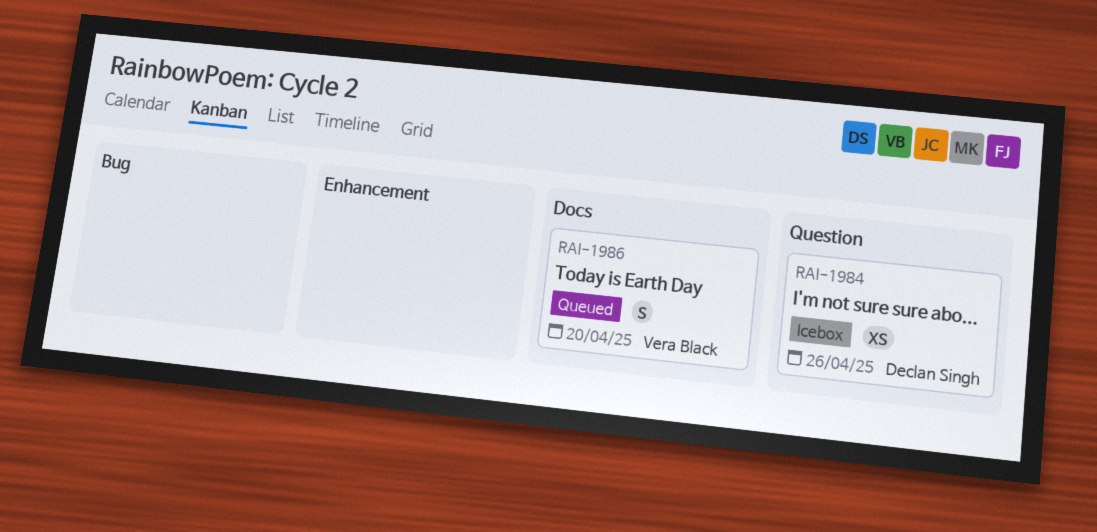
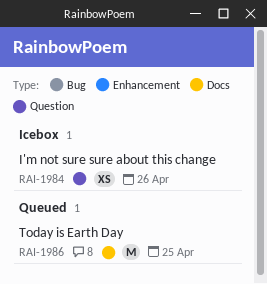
RAI-1986, estimate: S -> M
RAI-1986, due: Apr 20 -> Apr 25

